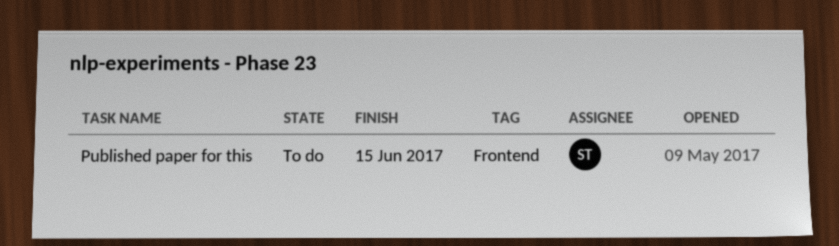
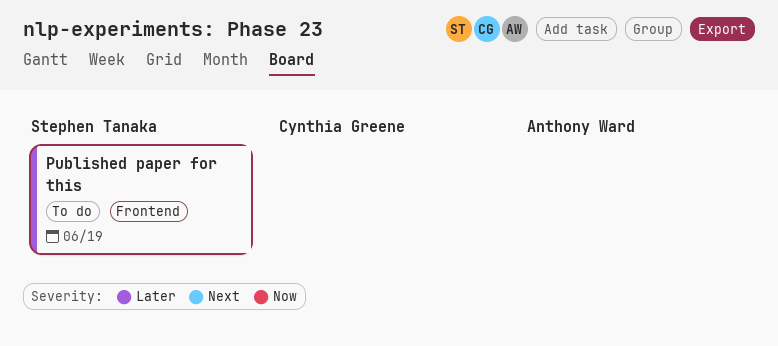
Published paper for this, due: Jun 15 -> Jun 19

